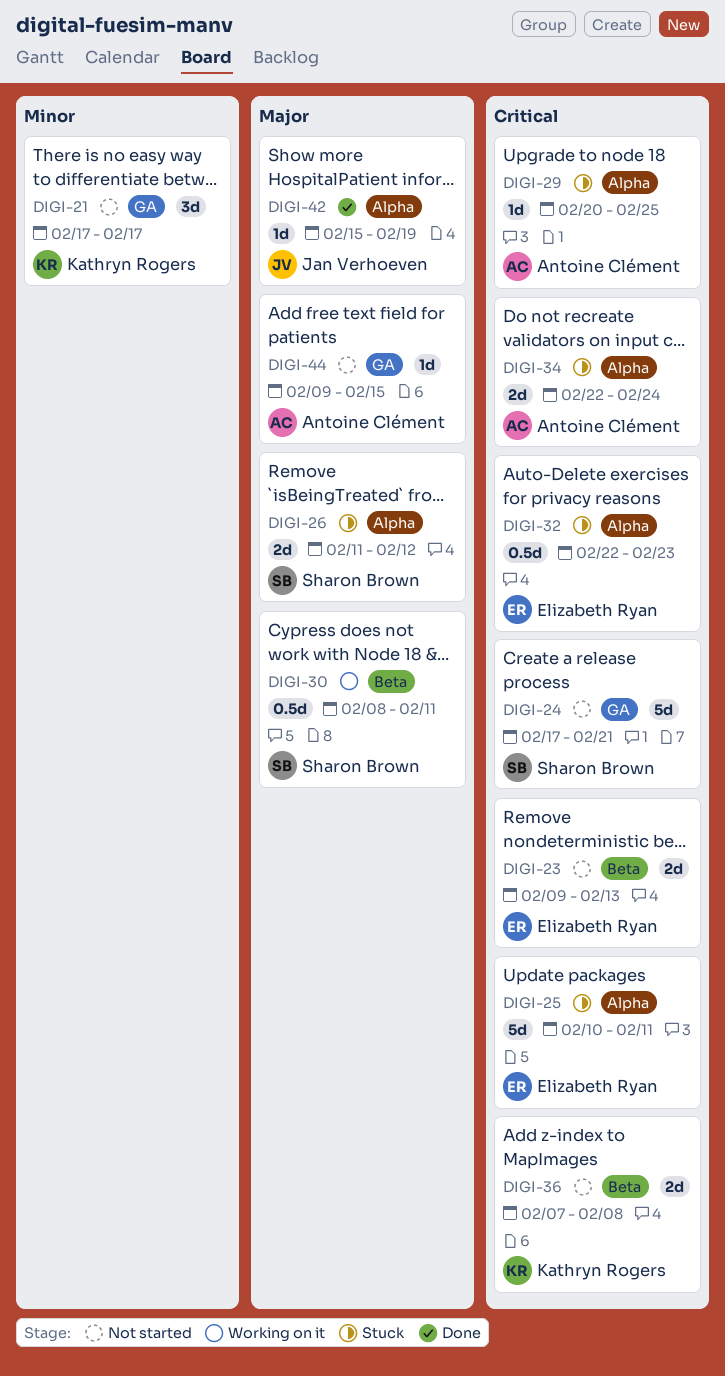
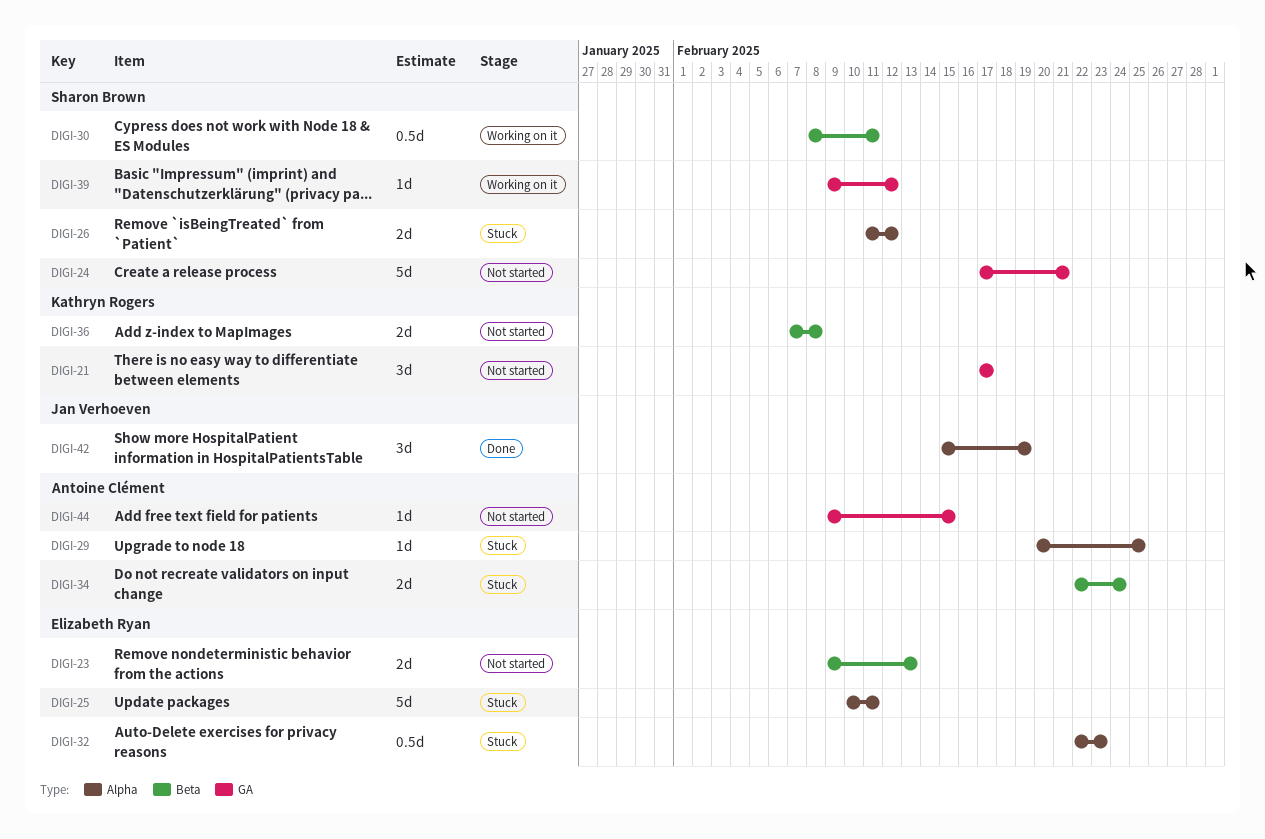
DIGI-34, label: Alpha -> Beta
DIGI-39: none -> present
DIGI-42, estimate: 1d -> 3d

